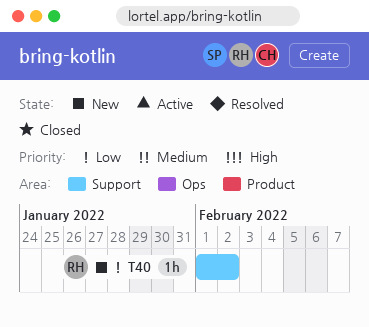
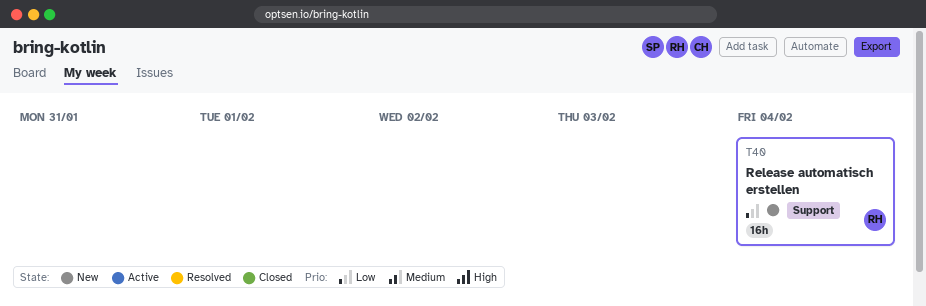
T40, estimate: 1h -> 16h
T40, due: Feb 2 -> Feb 4

